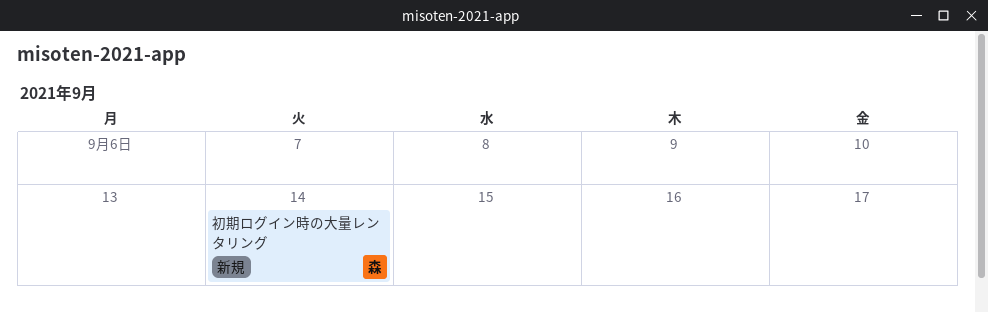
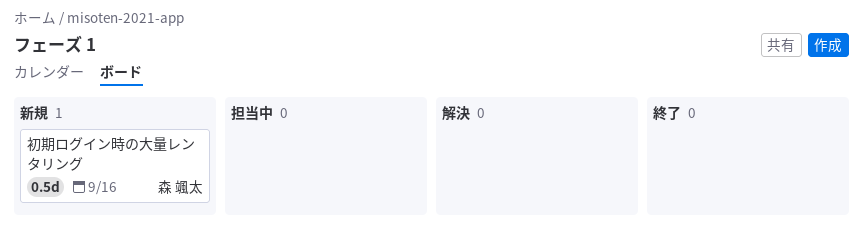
初期ログイン時の大量レンタリング, due: Sep 14 -> Sep 16

